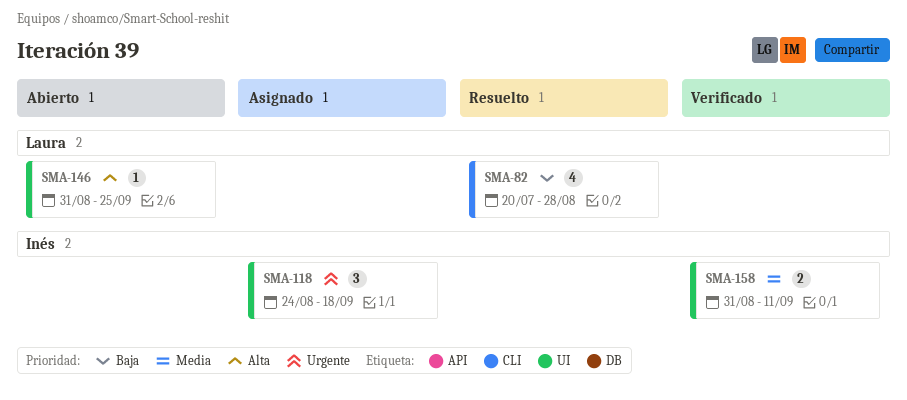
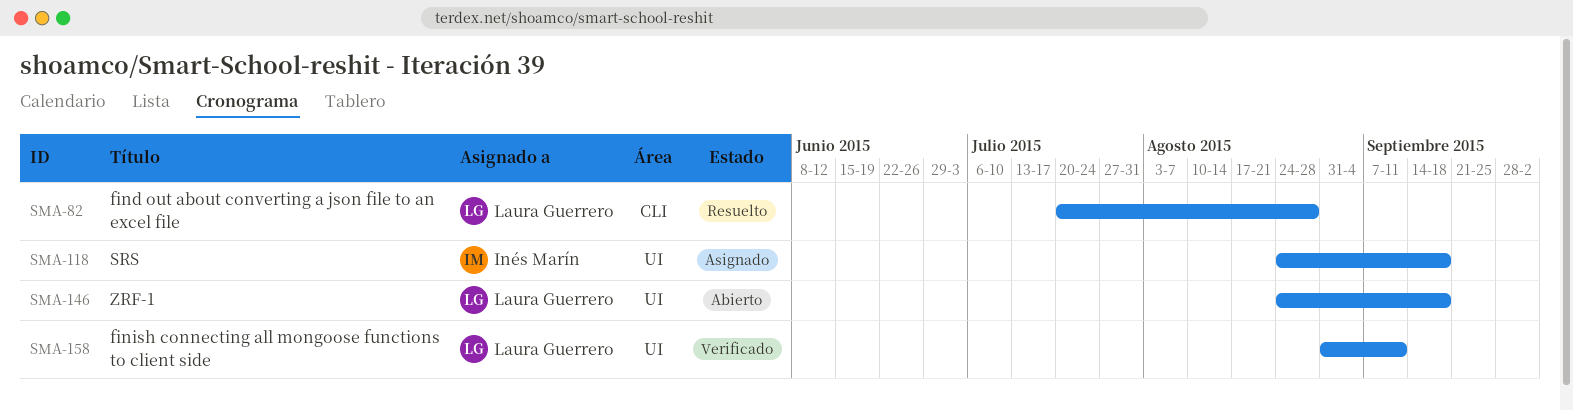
SMA-146, start: Aug 31 -> Aug 24
SMA-146, due: Sep 25 -> Sep 18
SMA-158, owner: Inés Marín -> Laura Guerrero

